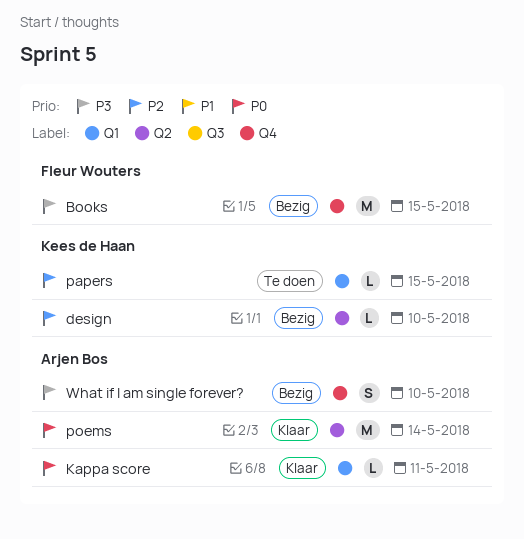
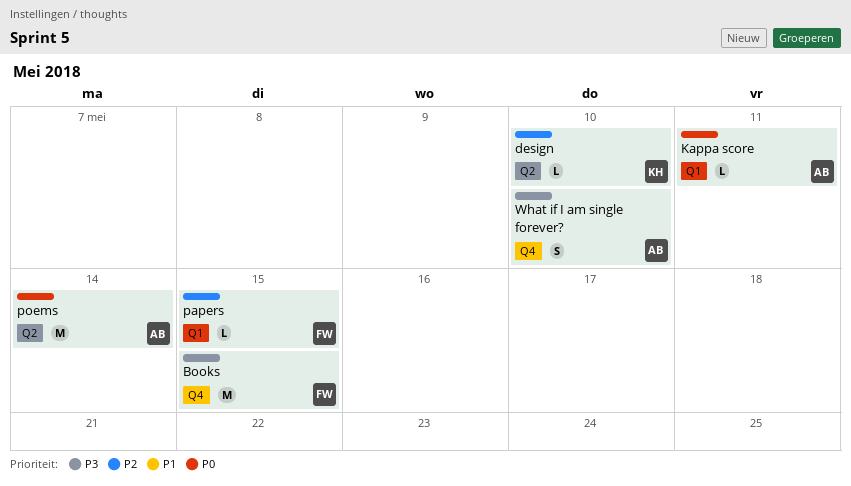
papers, owner: Kees de Haan -> Fleur Wouters

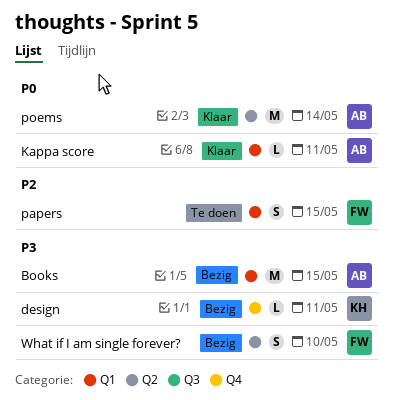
Books, owner: FW -> AB
Books, label: Q4 -> Q1
design, priority: P2 -> P3
design, label: Q2 -> Q4
design, due: May 10 -> May 11
papers, estimate: L -> S
What if I am single forever?, owner: AB -> FW
What if I am single forever?, label: Q4 -> Q2

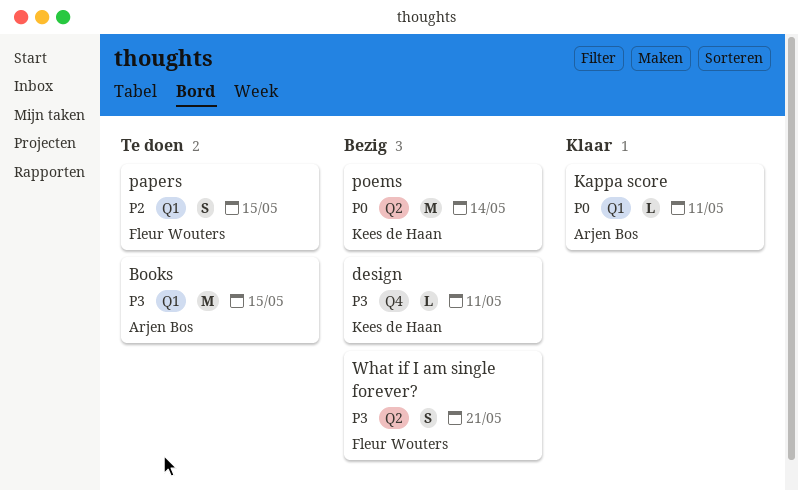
Books, status: Bezig -> Te doen
poems, status: Klaar -> Bezig
poems, owner: Arjen Bos -> Kees de Haan
What if I am single forever?, due: May 10 -> May 21

